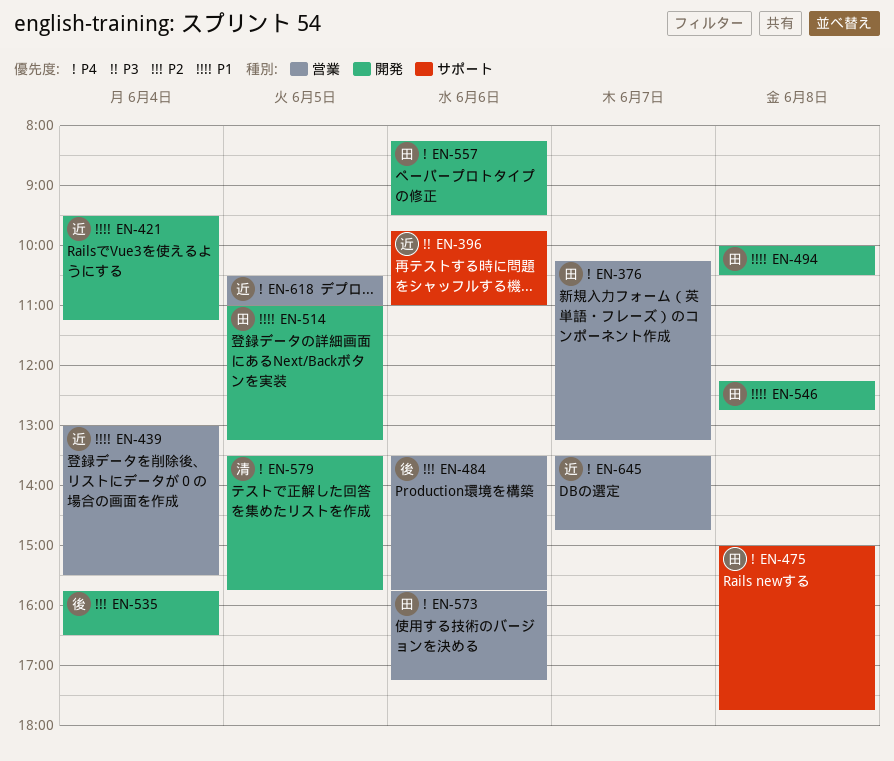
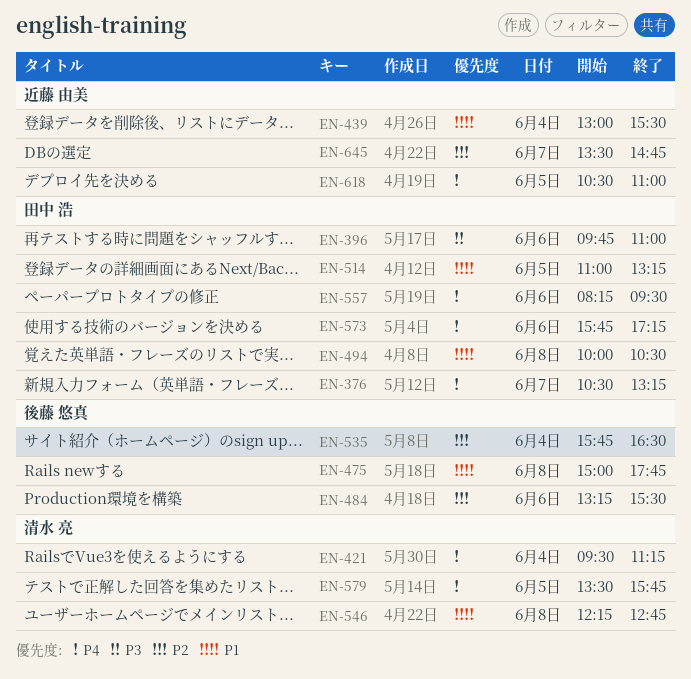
EN-376, begins: 10:15 -> 10:30
EN-396, owner: 近藤 由美 -> 田中 浩
EN-421, owner: 近藤 由美 -> 清水 亮
EN-421, priority: P1 -> P4
EN-475, owner: 田中 浩 -> 後藤 悠真
EN-475, priority: P4 -> P1
EN-484, begins: 13:30 -> 13:15
EN-484, ends: 15:45 -> 15:30
EN-546, owner: 田中 浩 -> 清水 亮
EN-645, priority: P4 -> P2

